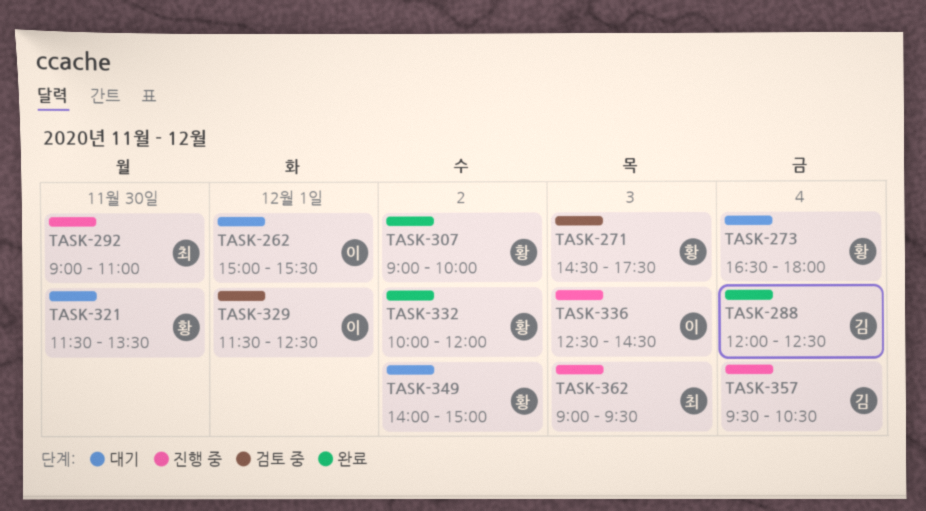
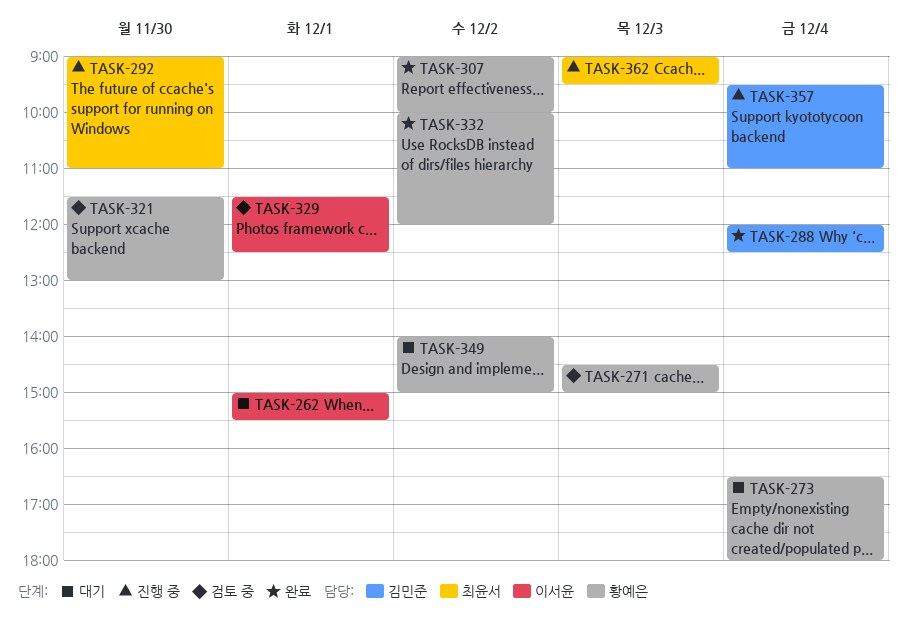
TASK-271, ends: 17:30 -> 15:00
TASK-321, status: 대기 -> 검토 중
TASK-321, ends: 13:30 -> 13:00
TASK-336: present -> none
TASK-357, ends: 10:30 -> 11:00

